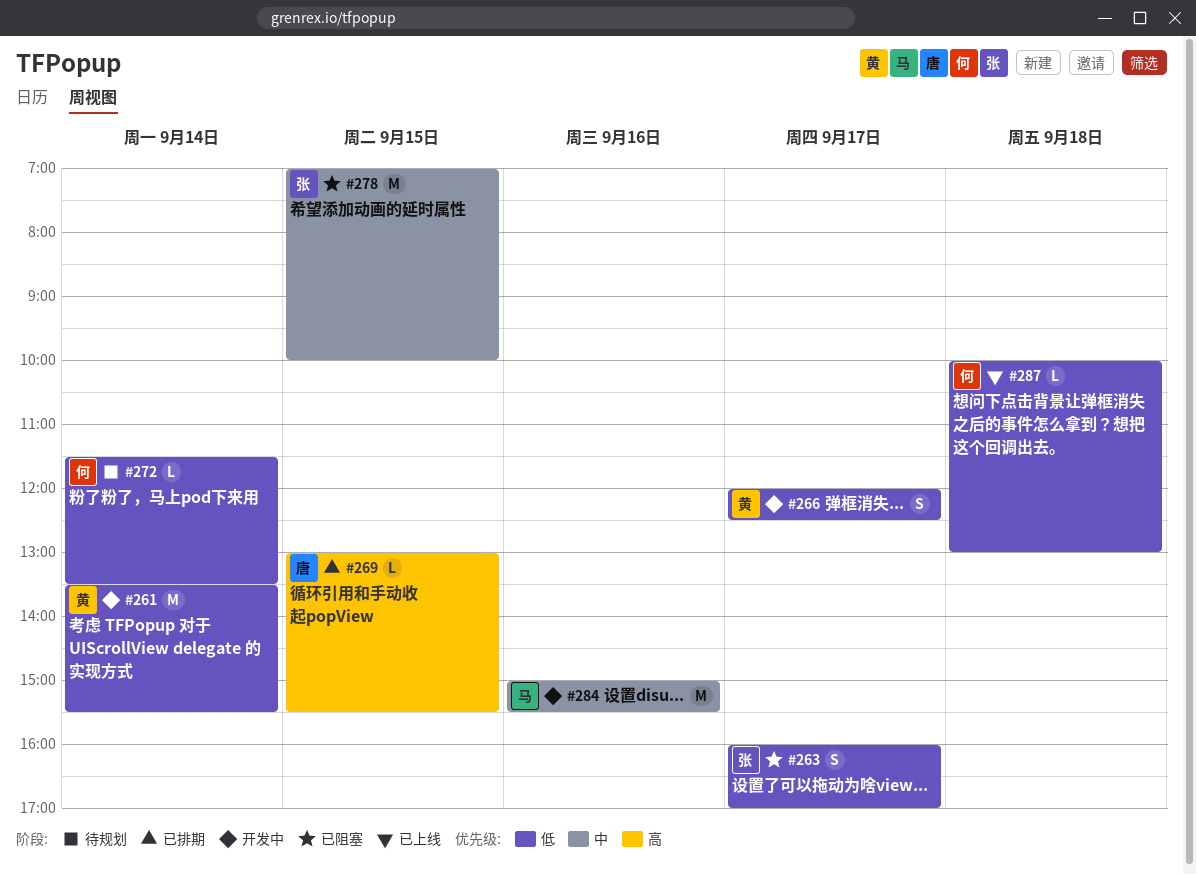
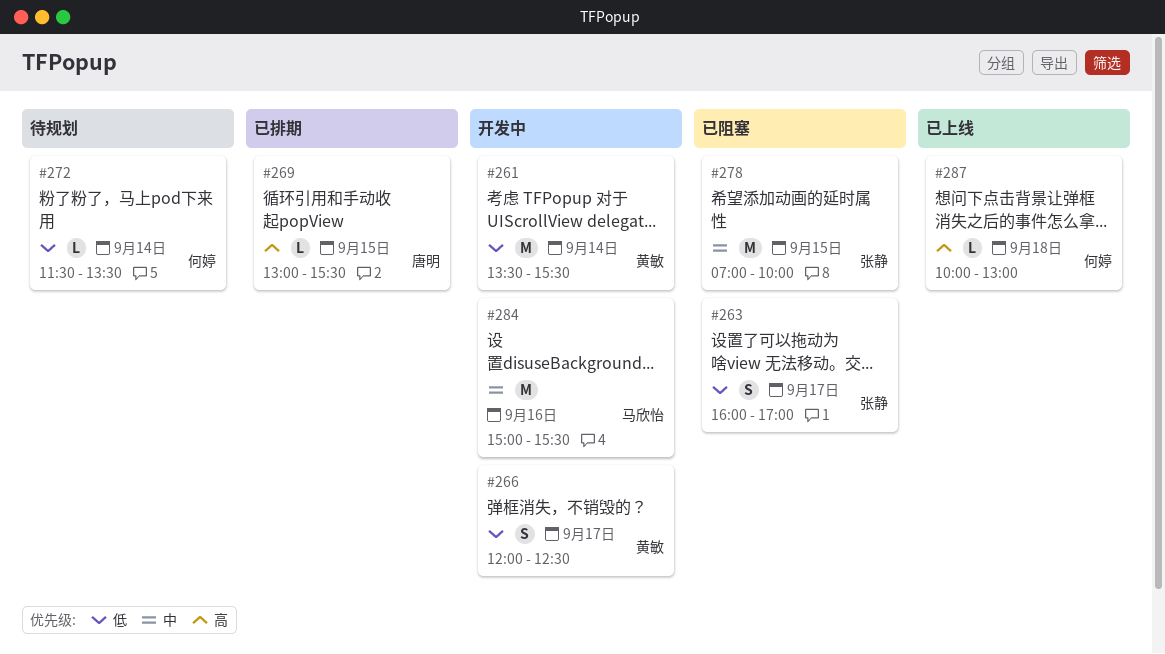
#287, priority: 低 -> 高

